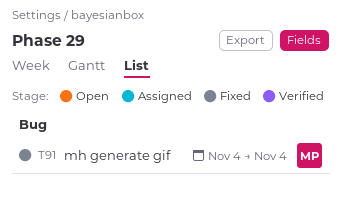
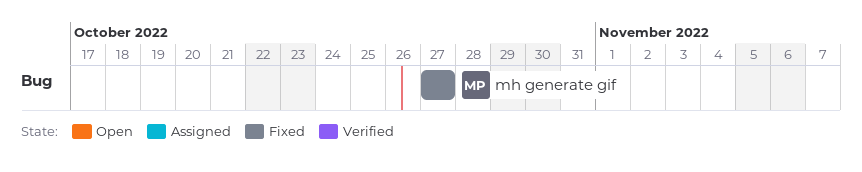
mh generate gif, start: Nov 4 -> Oct 27
mh generate gif, due: Nov 4 -> Oct 27

